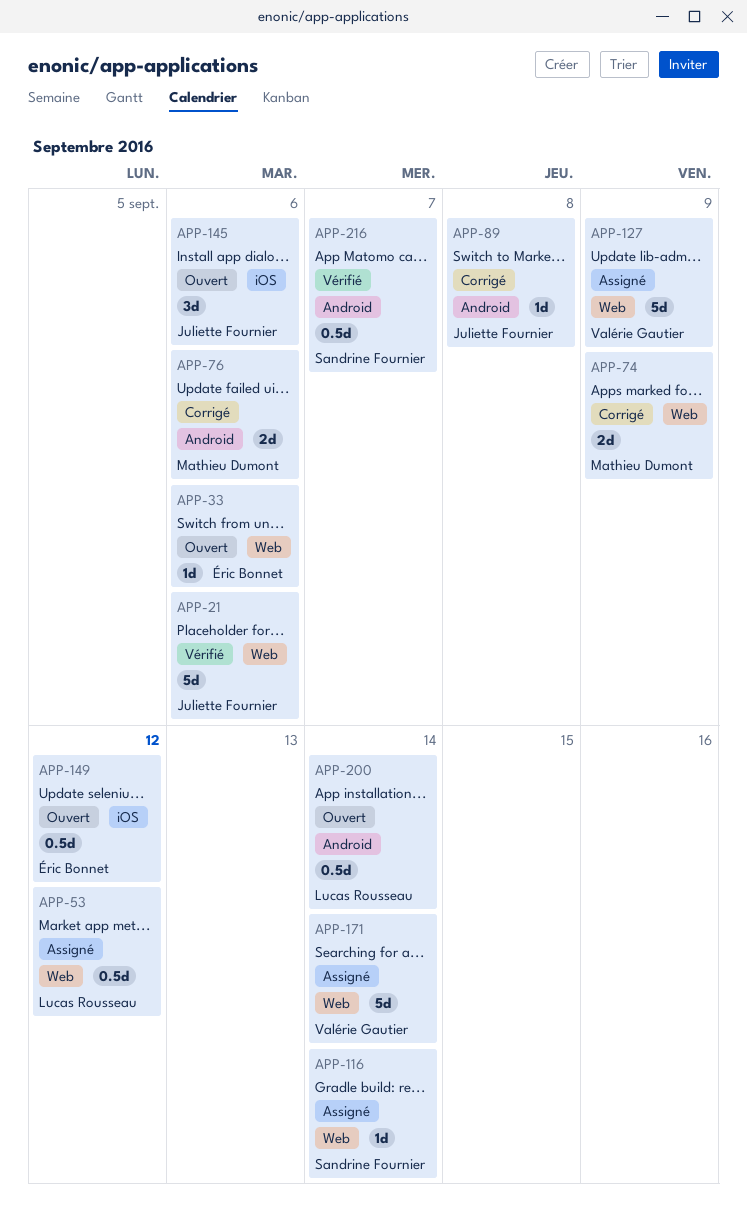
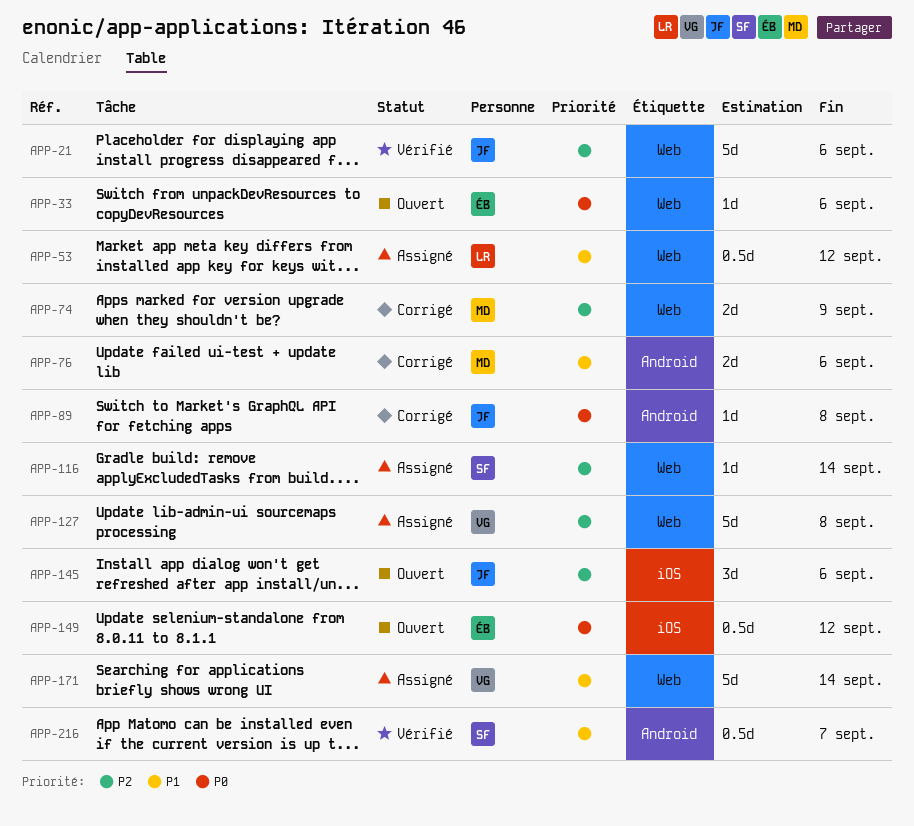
APP-127, due: Sep 9 -> Sep 8
APP-200: present -> none

